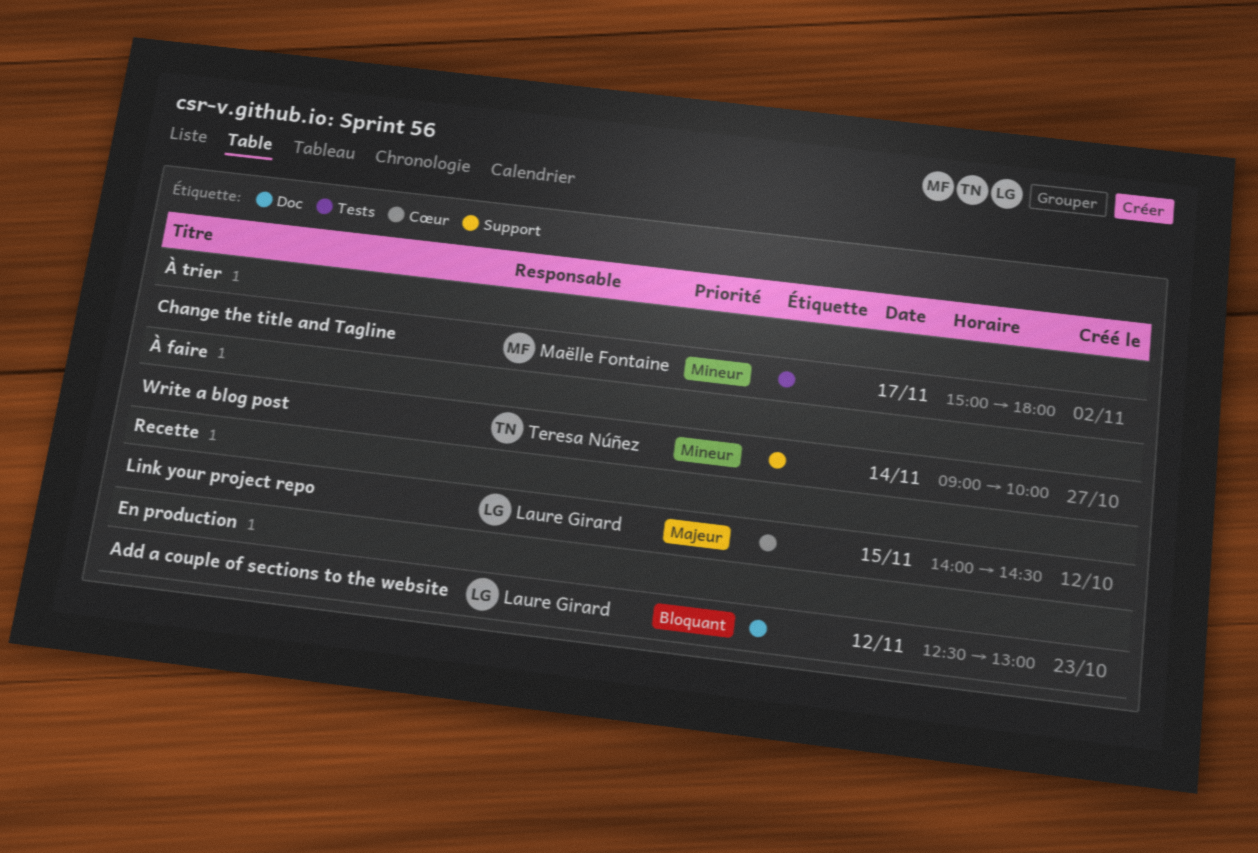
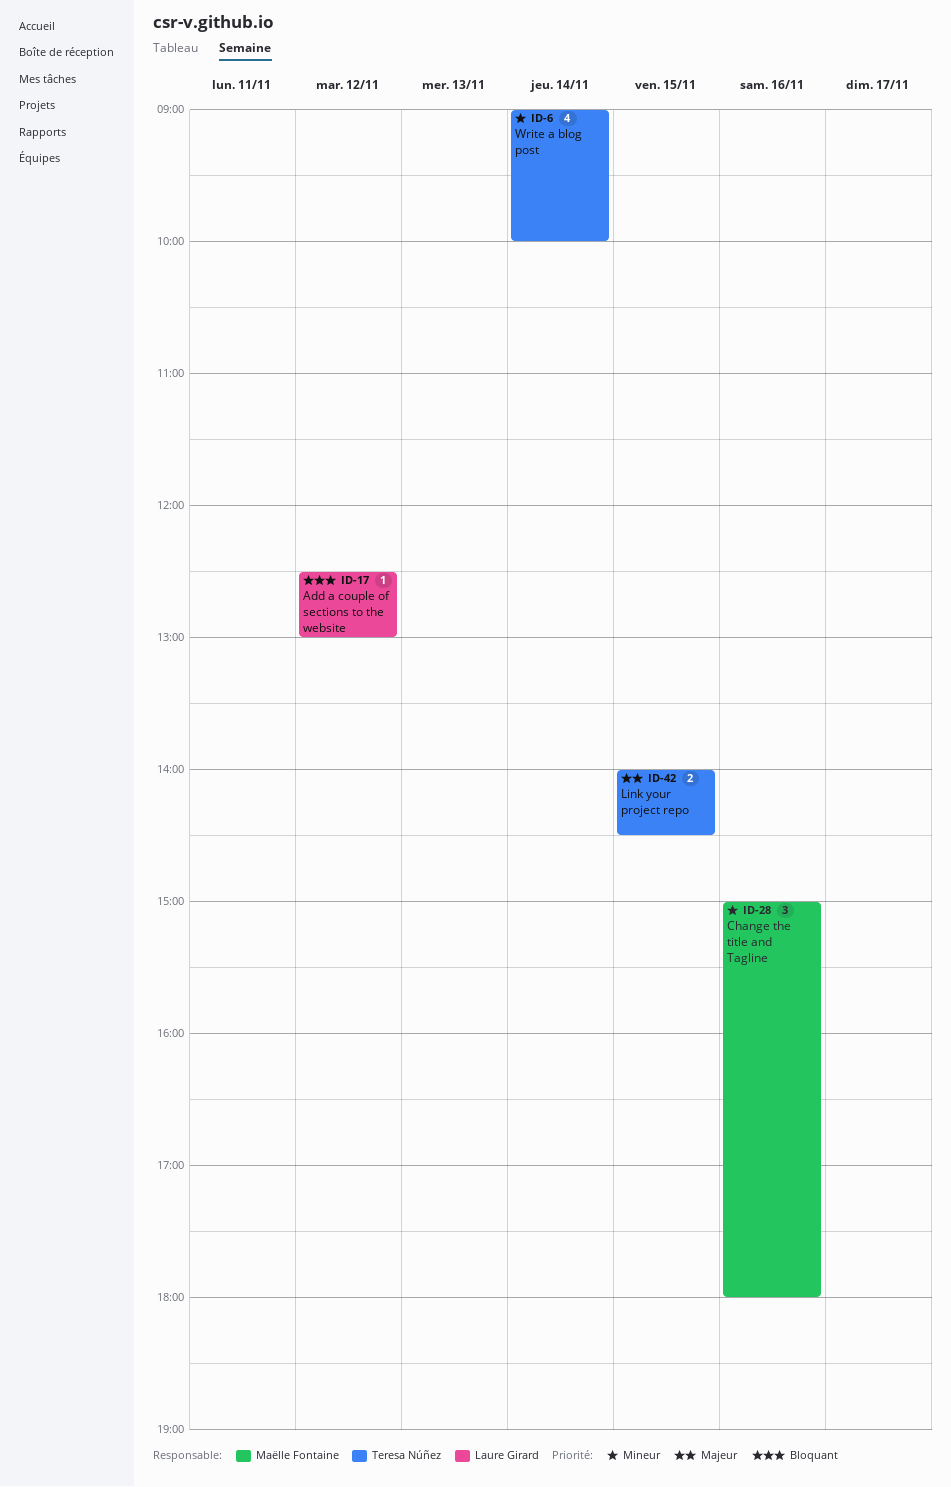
Change the title and Tagline, day: Nov 17 -> Nov 16
Link your project repo, owner: Laure Girard -> Teresa Núñez

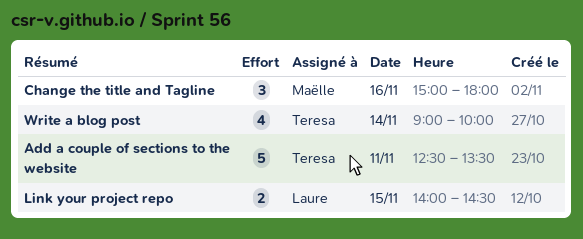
Add a couple of sections to the website, owner: Laure Girard -> Teresa Núñez
Add a couple of sections to the website, estimate: 1 -> 5
Add a couple of sections to the website, day: Nov 12 -> Nov 11
Add a couple of sections to the website, ends: 13:00 -> 13:30
Link your project repo, owner: Teresa Núñez -> Laure Girard

